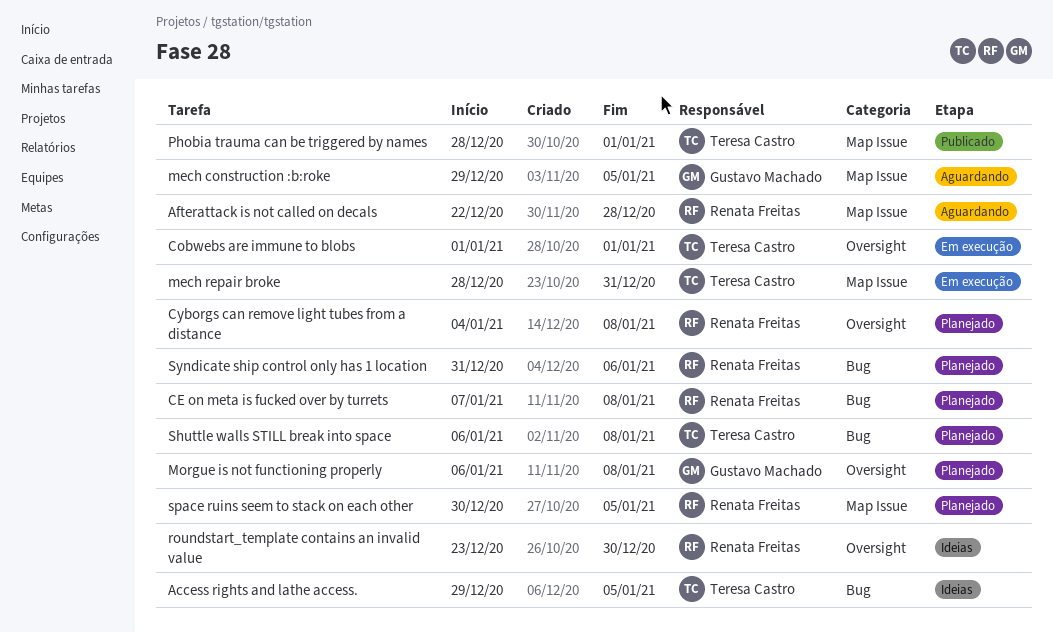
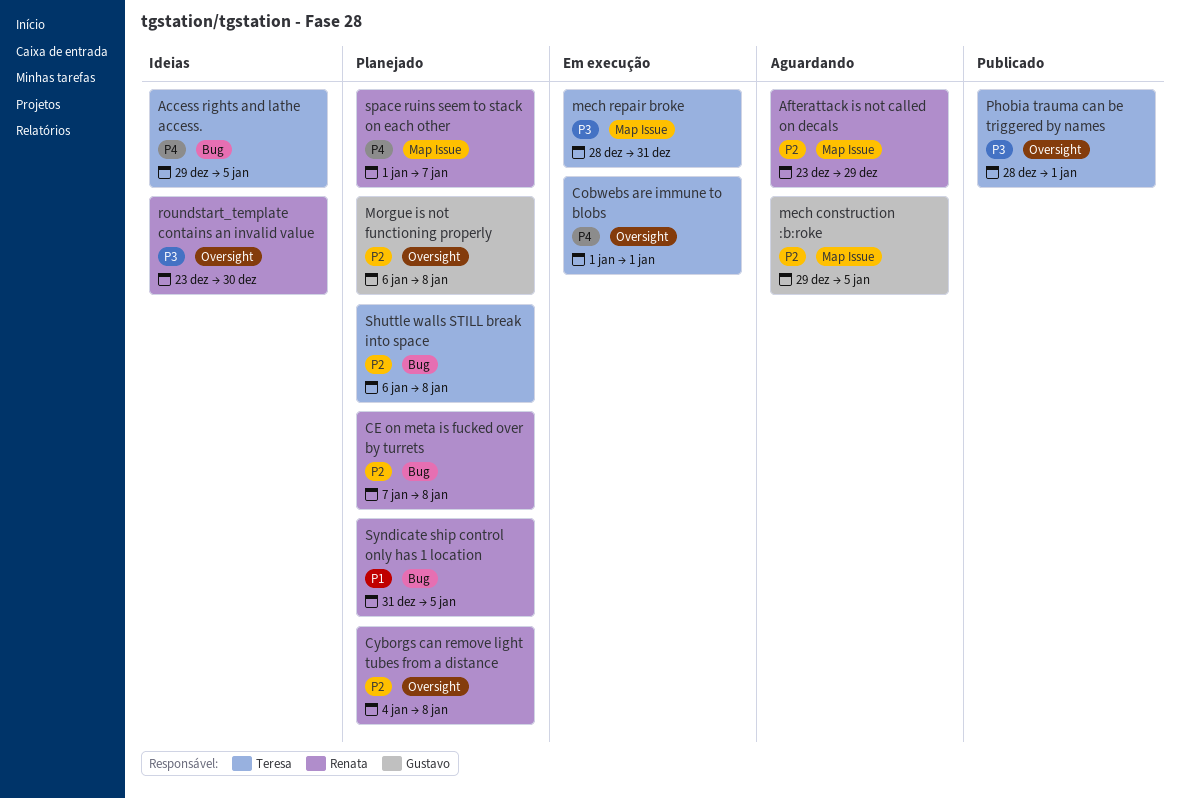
Afterattack is not called on decals, start: Dec 22 -> Dec 23
Afterattack is not called on decals, due: Dec 28 -> Dec 29
Phobia trauma can be triggered by names, label: Map Issue -> Oversight
space ruins seem to stack on each other, start: Dec 30 -> Jan 1
space ruins seem to stack on each other, due: Jan 5 -> Jan 7
Syndicate ship control only has 1 location, due: Jan 6 -> Jan 5

